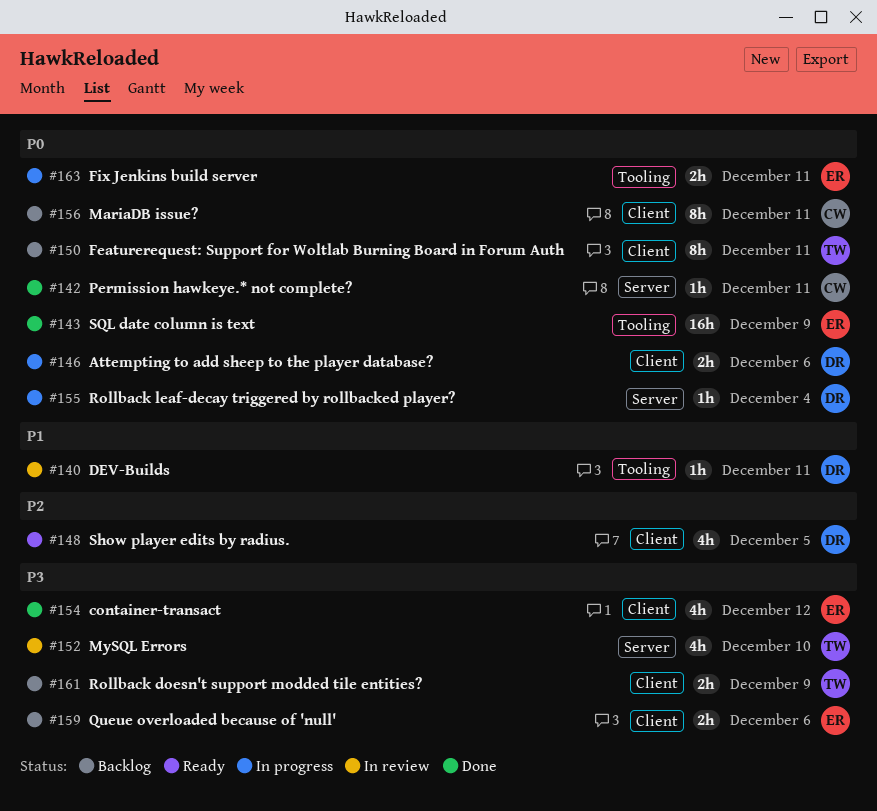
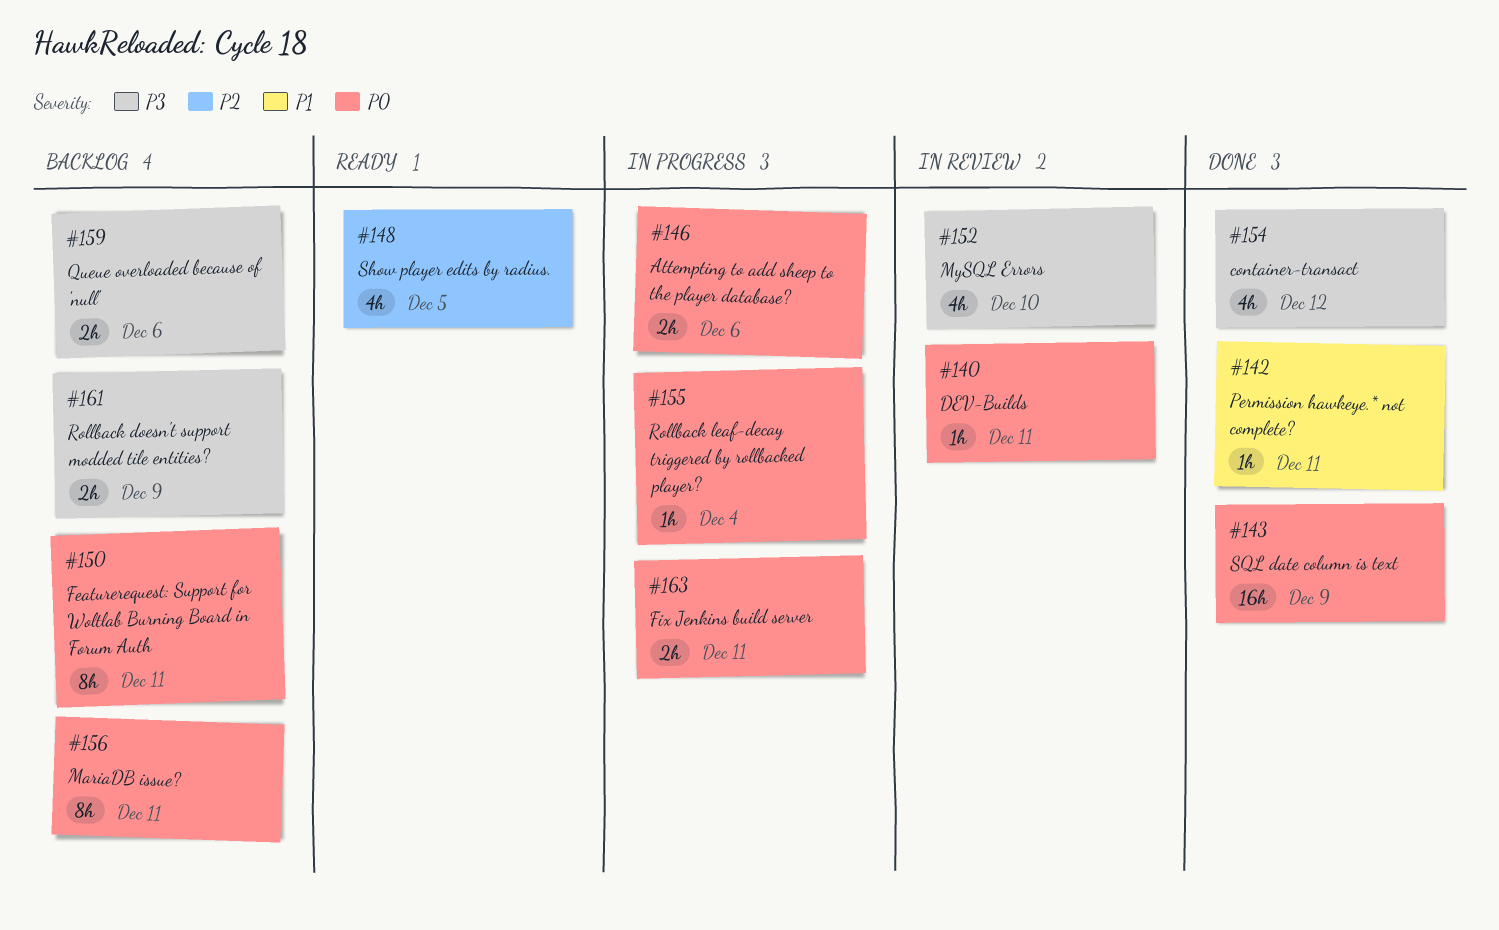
#140, priority: P1 -> P0
#142, priority: P0 -> P1

